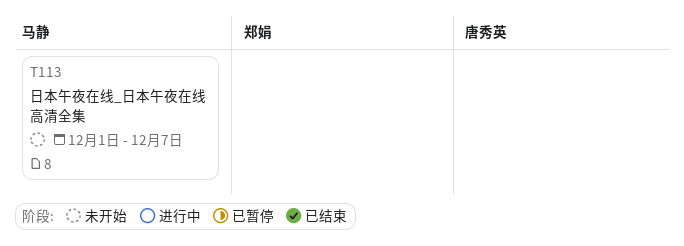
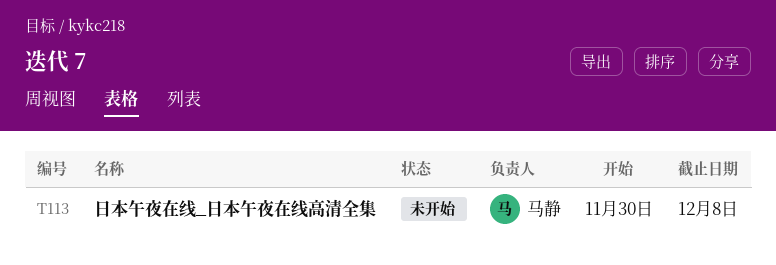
T113, start: Dec 1 -> Nov 30
T113, due: Dec 7 -> Dec 8

